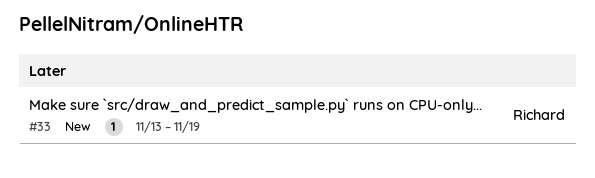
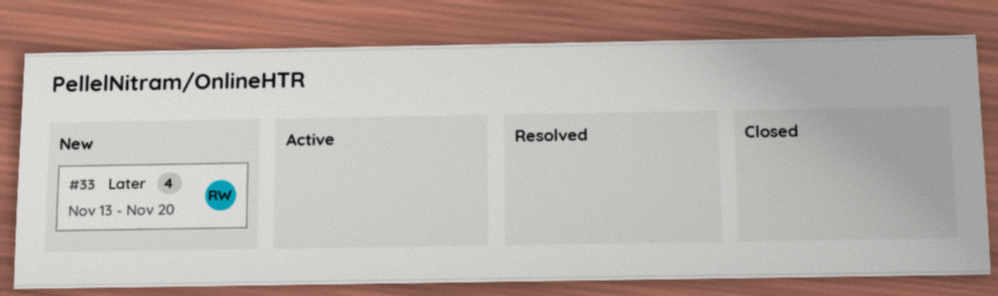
#33, estimate: 1 -> 4
#33, due: Nov 19 -> Nov 20

